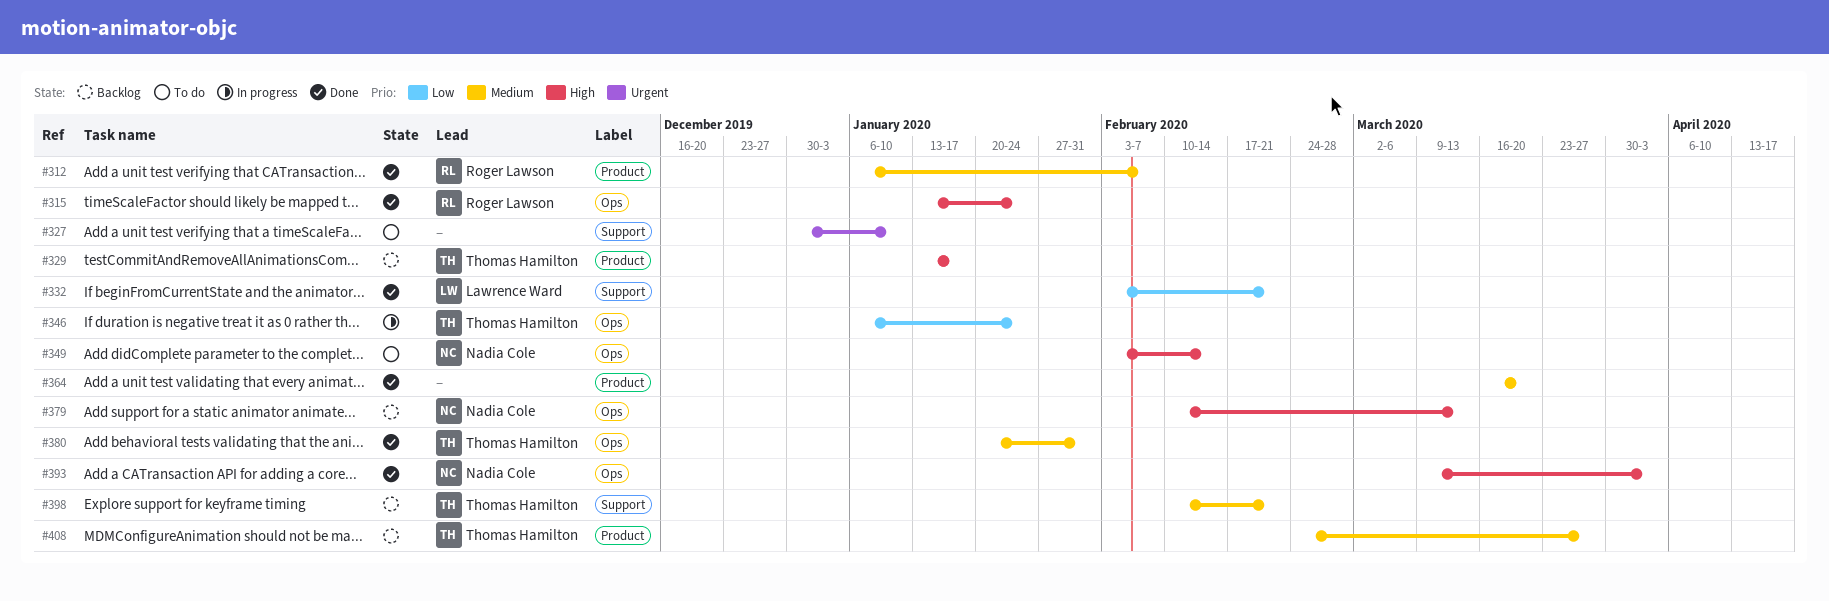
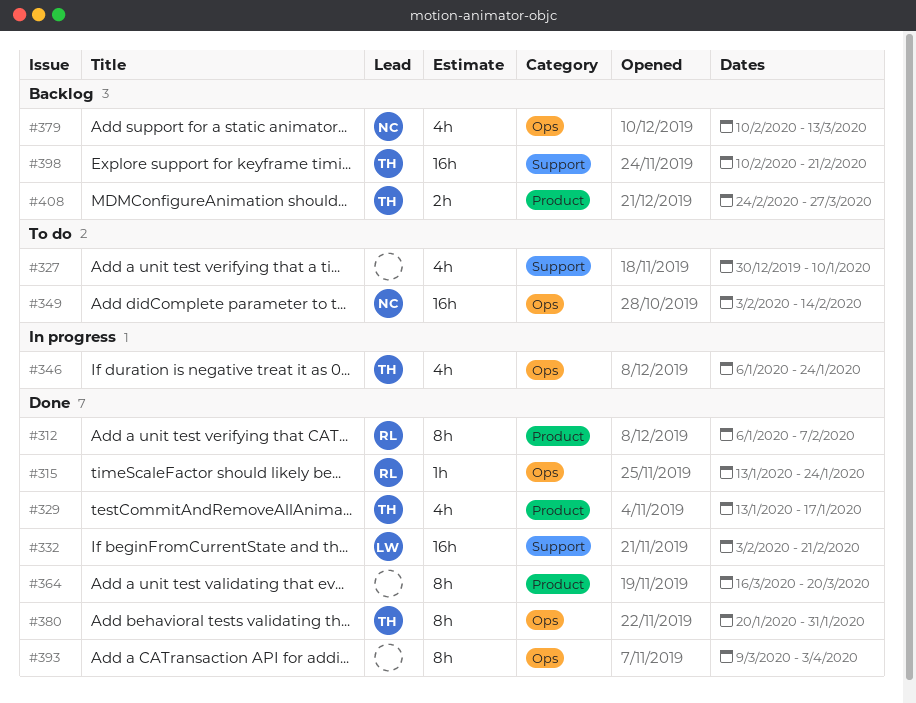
#329, status: Backlog -> Done
#393, owner: Nadia Cole -> none

